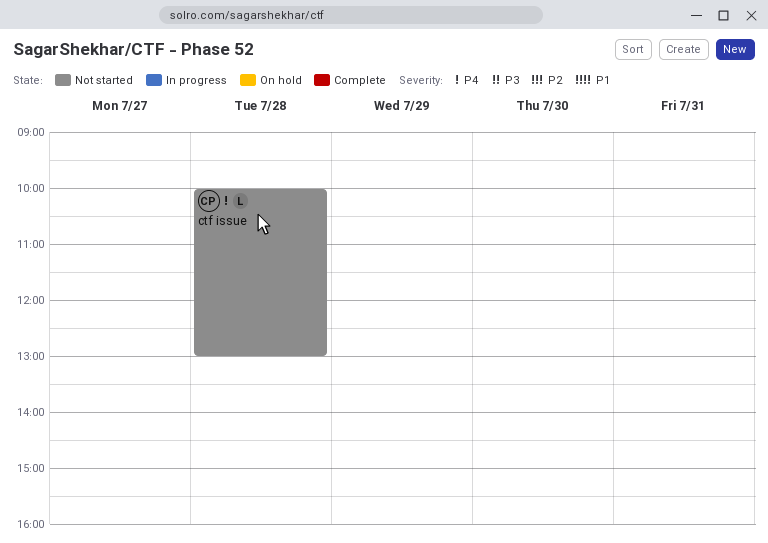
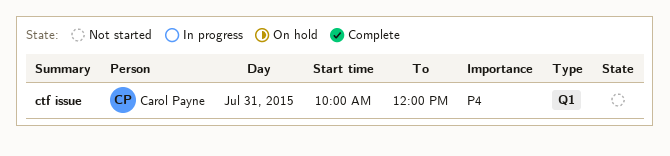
ctf issue, day: Jul 28 -> Jul 31
ctf issue, ends: 13:00 -> 12:00

